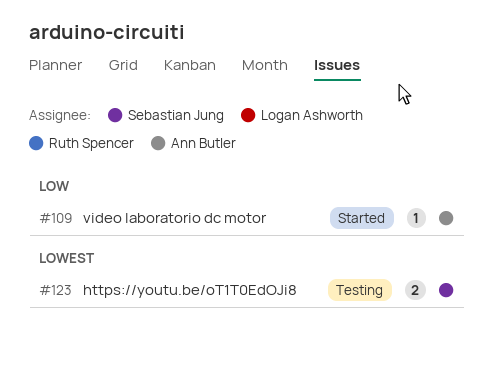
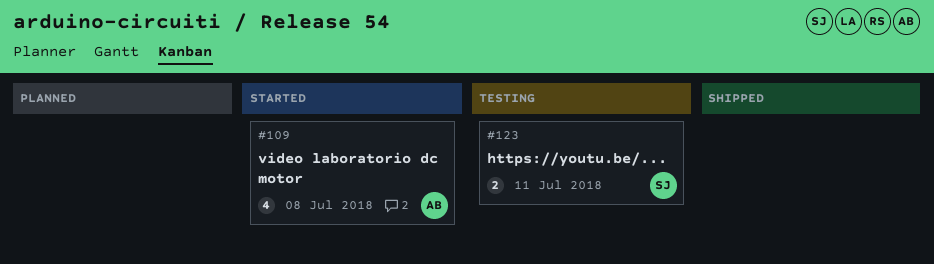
#109, estimate: 1 -> 4

